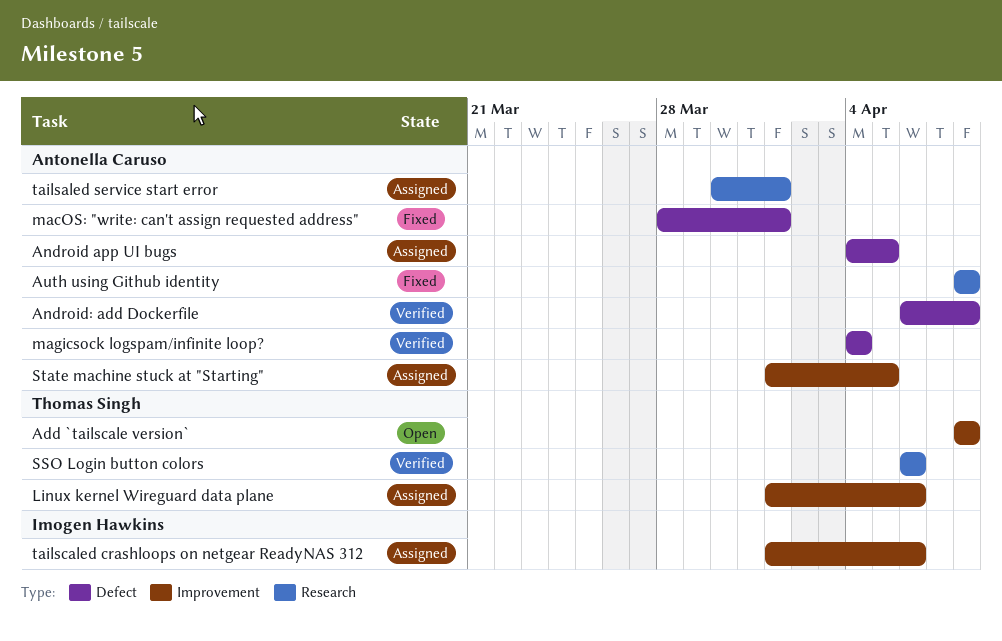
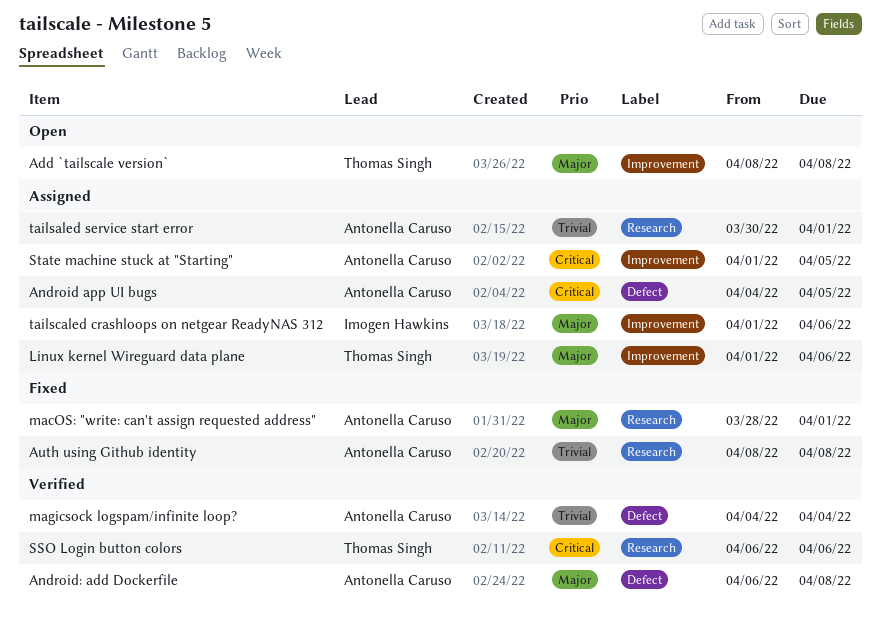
macOS: "write: can't assign requested address", label: Defect -> Research

